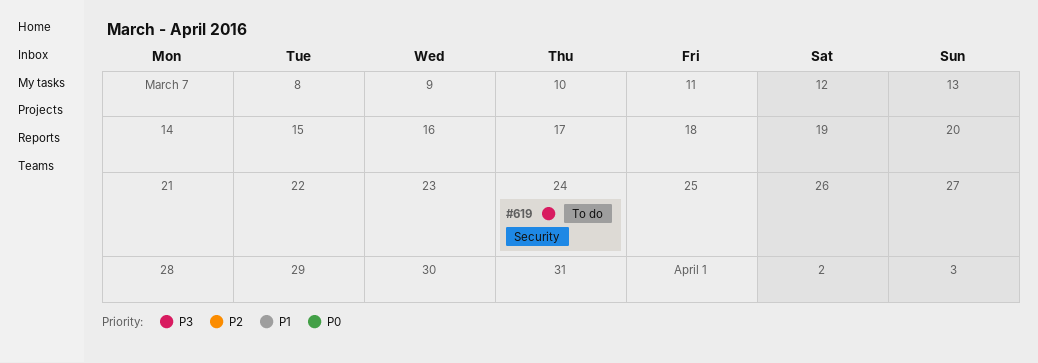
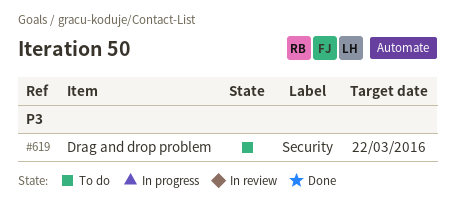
#619, due: Mar 24 -> Mar 22

